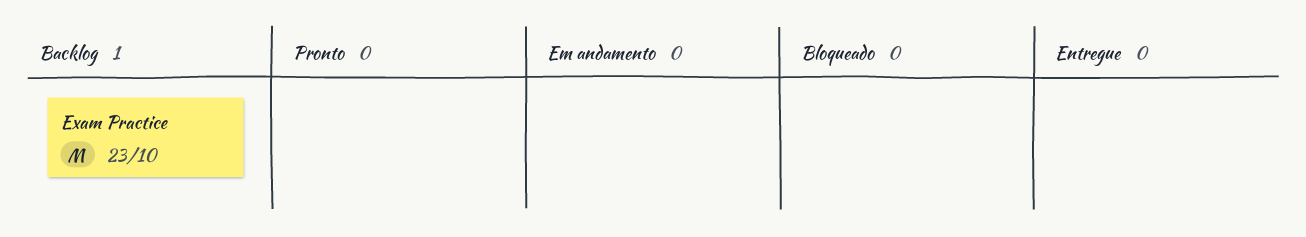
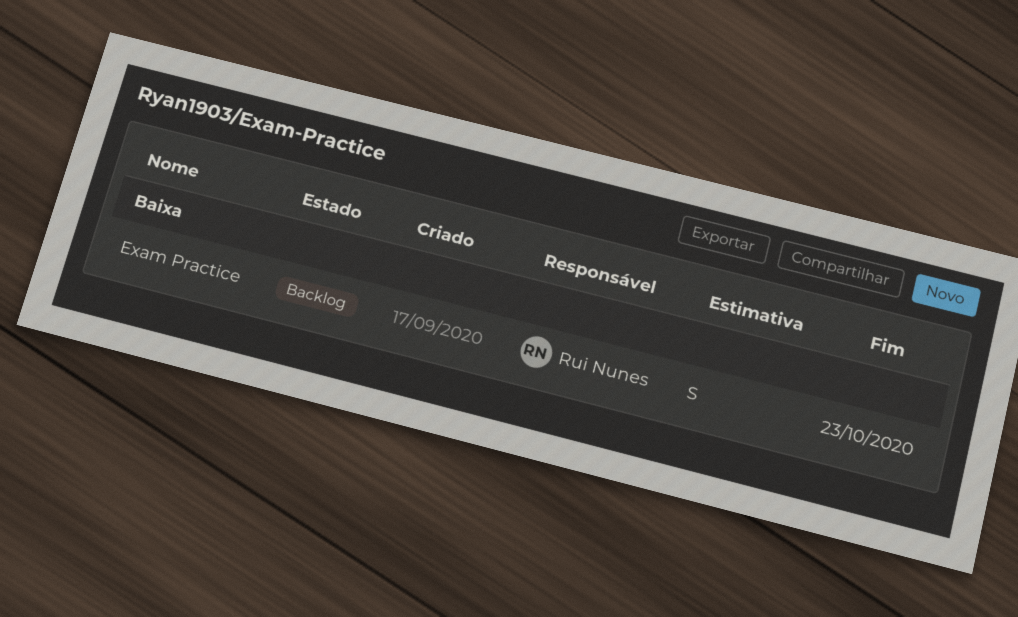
Exam Practice, estimate: M -> S

